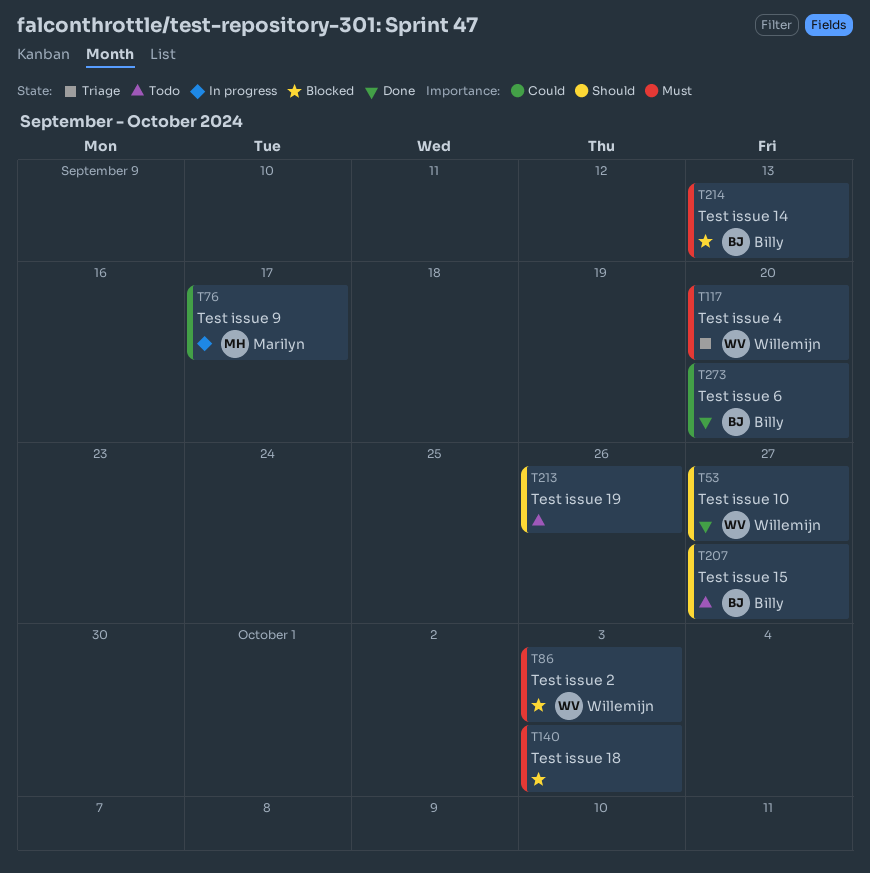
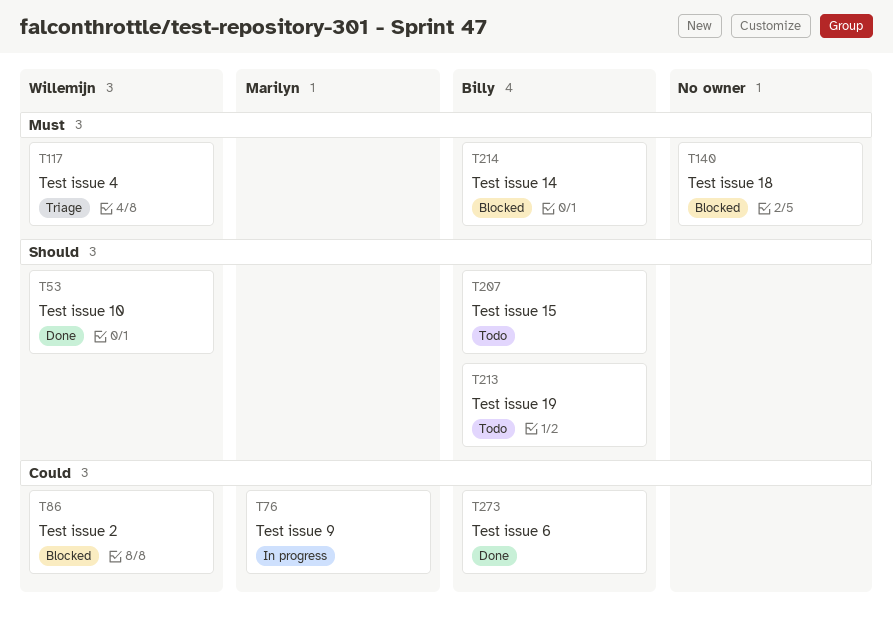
T86, priority: Must -> Could
T213, owner: none -> Billy

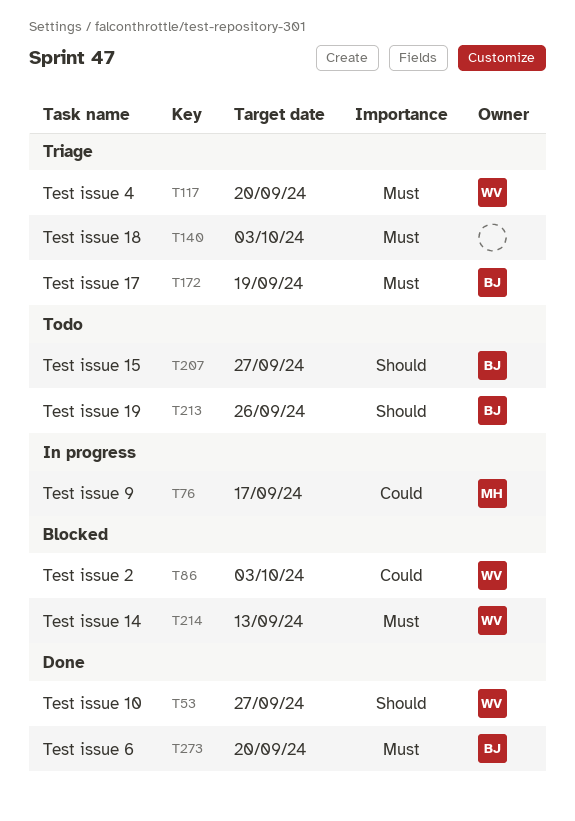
T140, status: Blocked -> Triage
T172: none -> present
T214, owner: Billy -> Willemijn
T273, priority: Could -> Must

